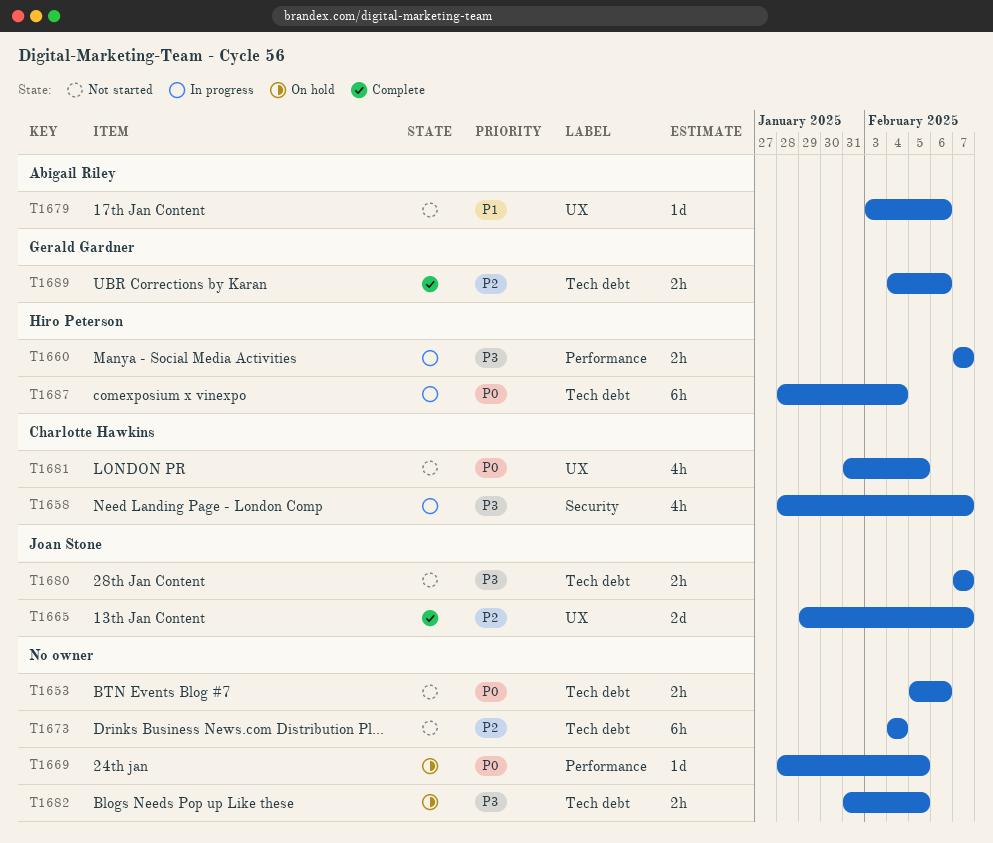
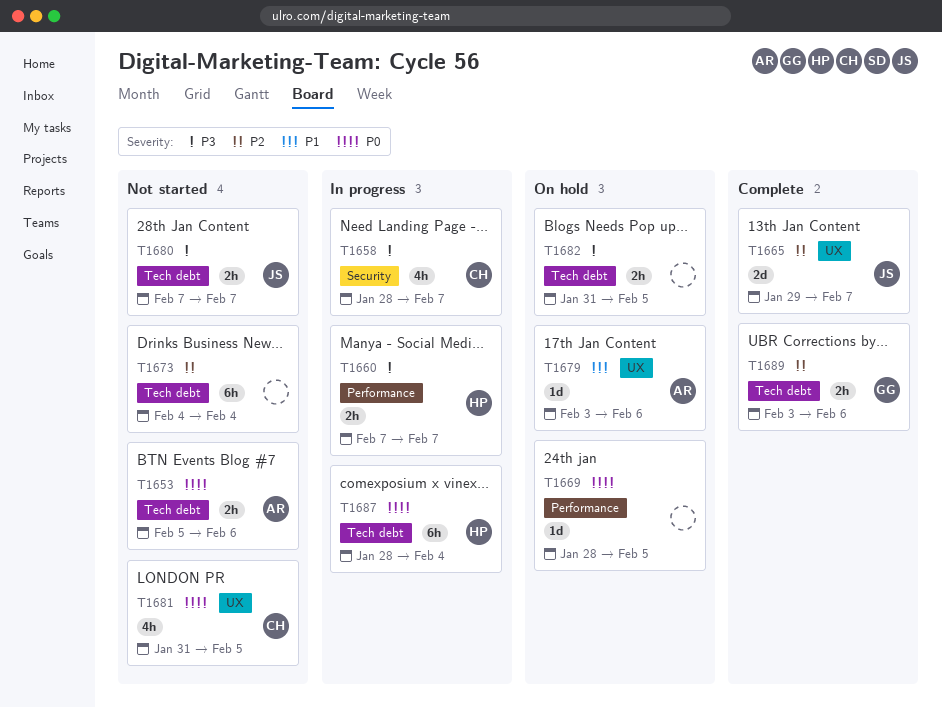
T1653, owner: none -> Abigail Riley
T1679, status: Not started -> On hold
T1689, start: Feb 4 -> Feb 3

